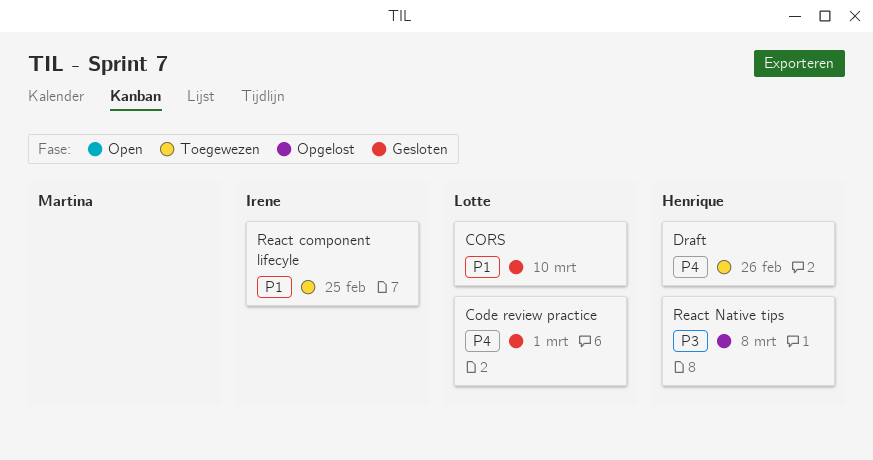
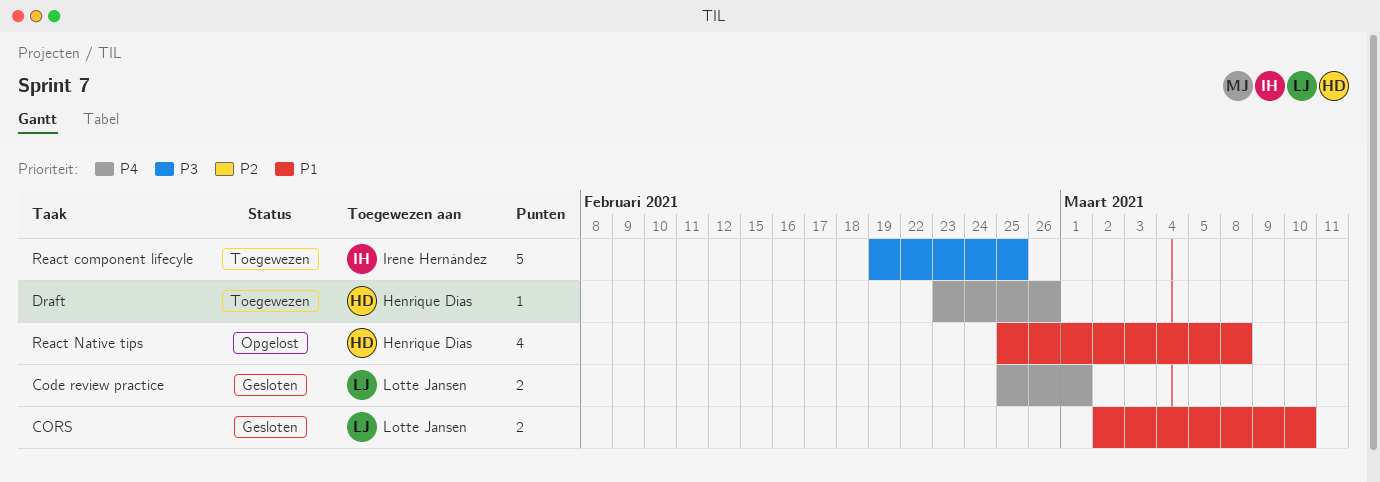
React component lifecyle, priority: P1 -> P3
React Native tips, priority: P3 -> P1

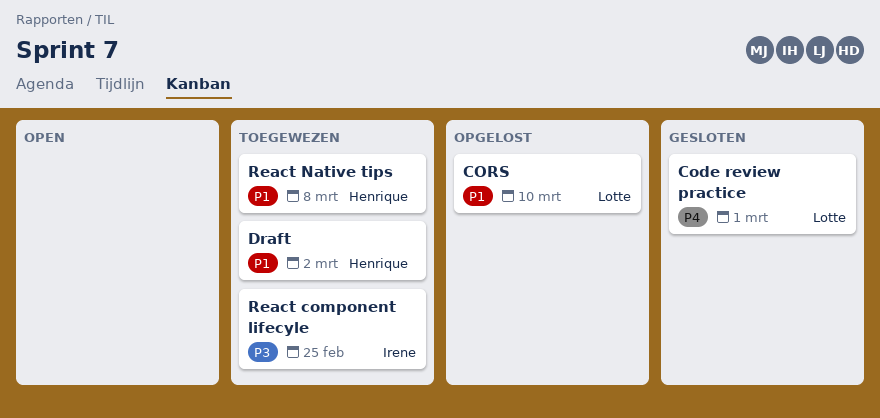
CORS, status: Gesloten -> Opgelost
Draft, priority: P4 -> P1
Draft, due: Feb 26 -> Mar 2
React Native tips, status: Opgelost -> Toegewezen

